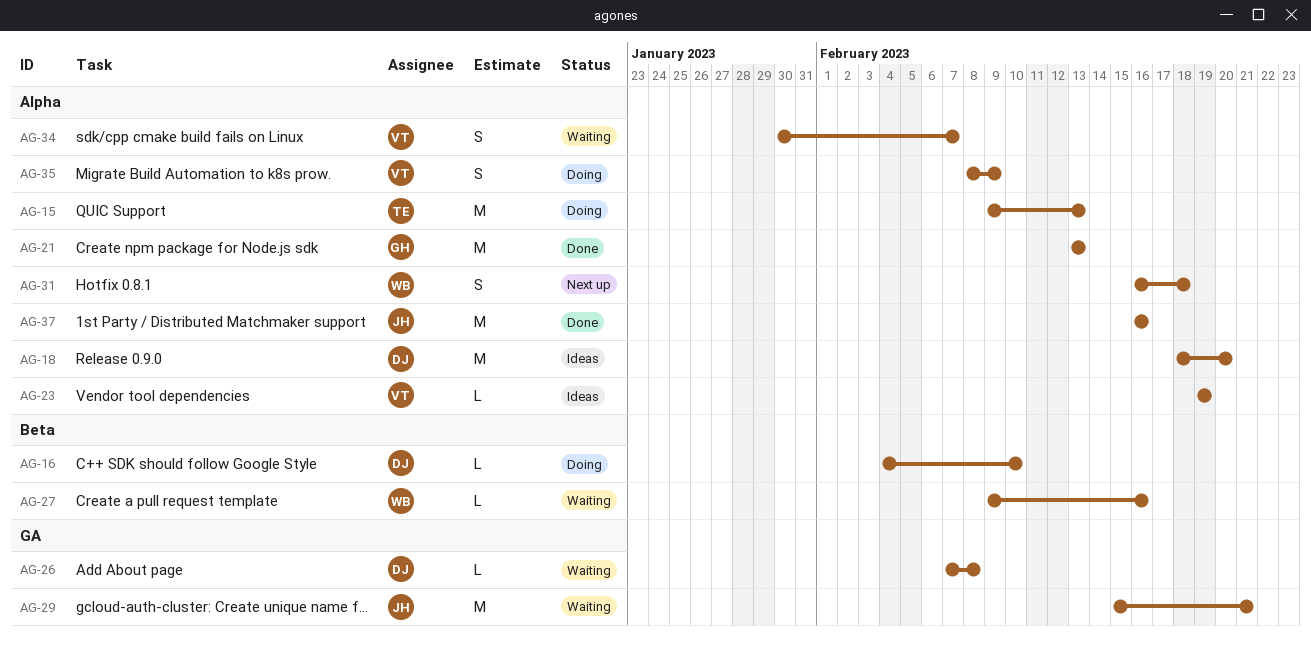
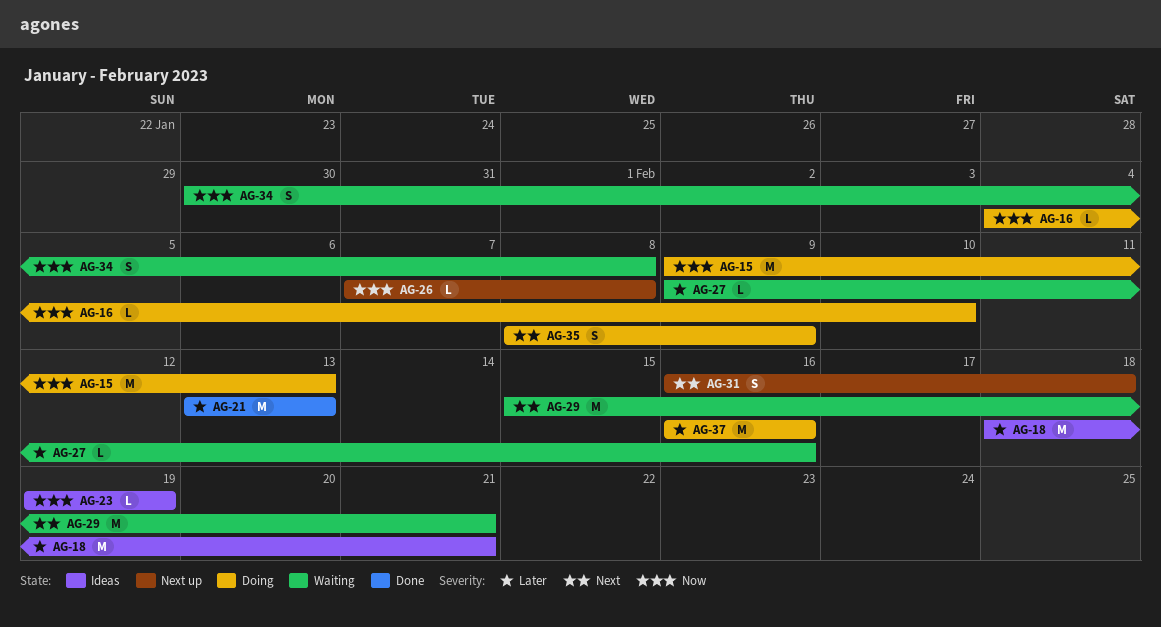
AG-18, due: Feb 20 -> Feb 21
AG-26, status: Waiting -> Next up
AG-34, due: Feb 7 -> Feb 8
AG-37, status: Done -> Doing

